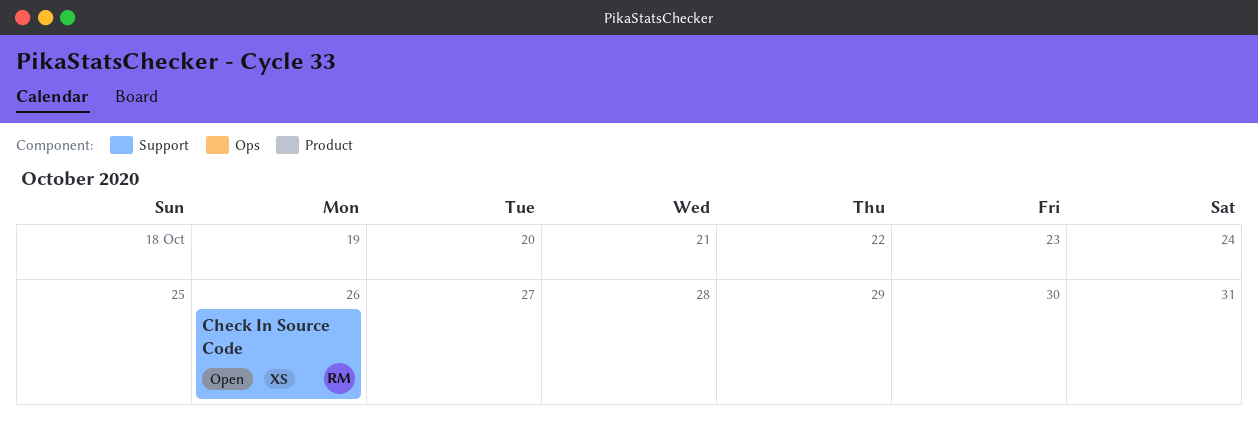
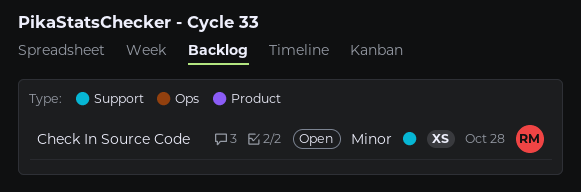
Check In Source Code, due: Oct 26 -> Oct 28

